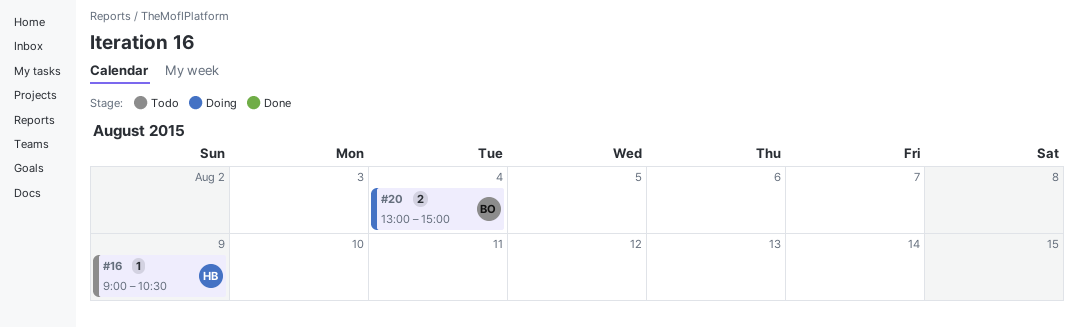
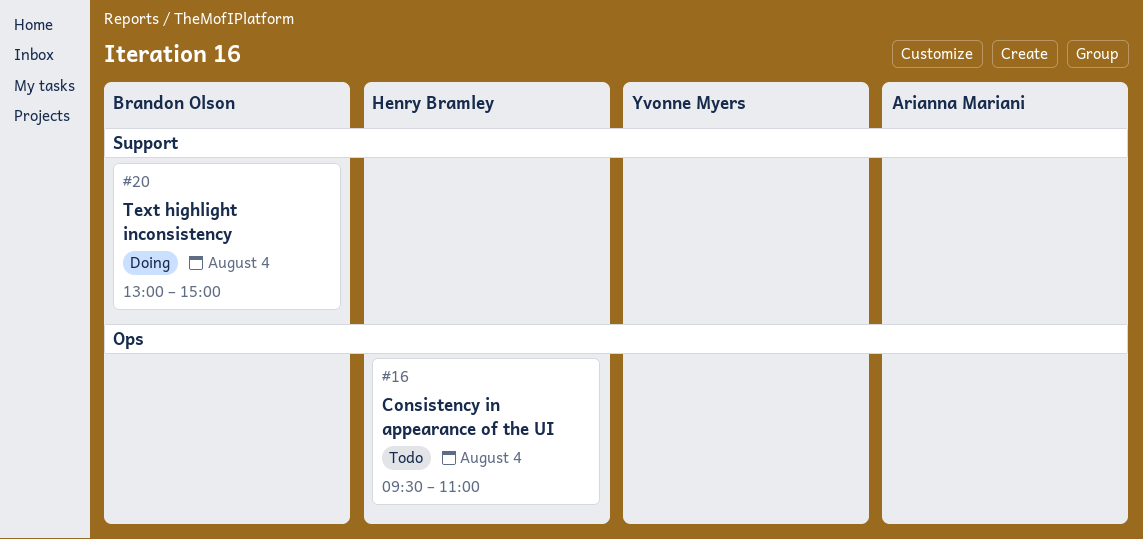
#16, day: Aug 9 -> Aug 4
#16, begins: 09:00 -> 09:30
#16, ends: 10:30 -> 11:00

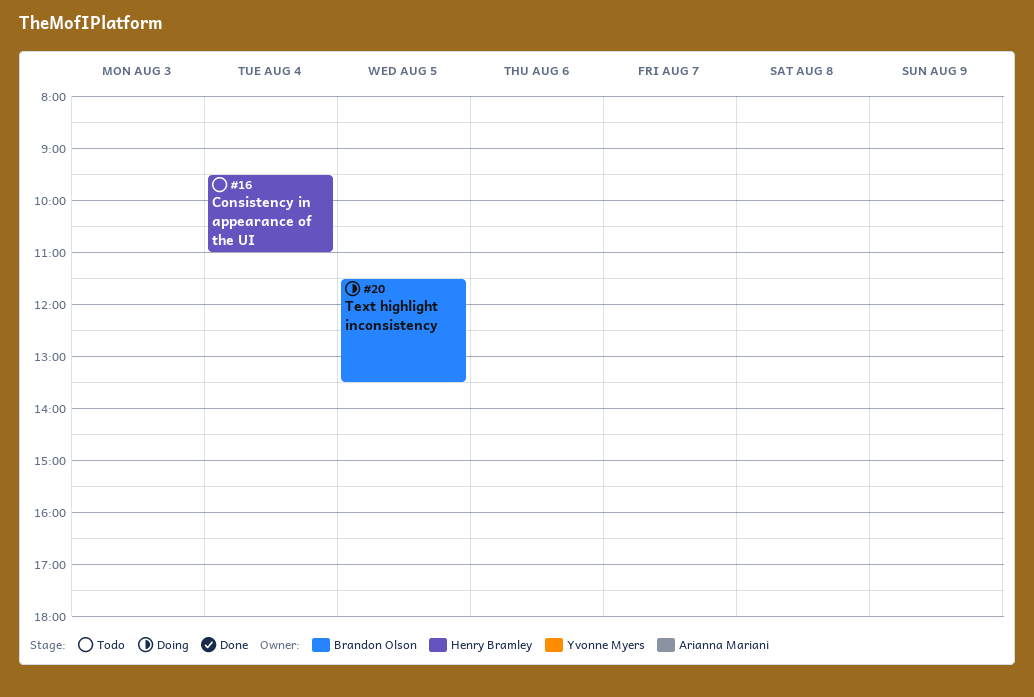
#20, day: Aug 4 -> Aug 5
#20, begins: 13:00 -> 11:30
#20, ends: 15:00 -> 13:30

